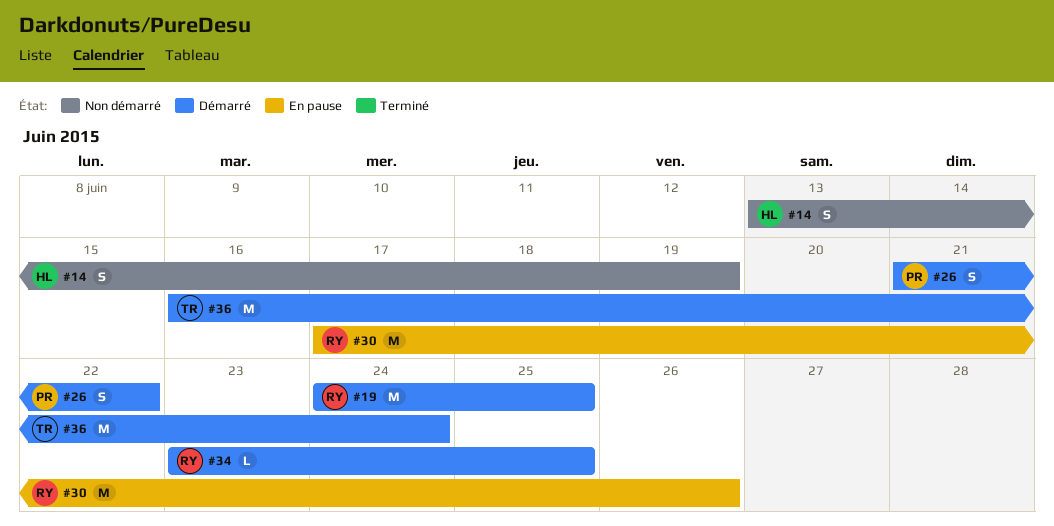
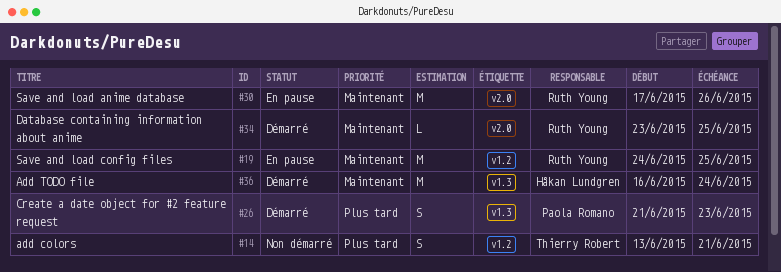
#14, owner: Håkan Lundgren -> Thierry Robert
#14, due: Jun 19 -> Jun 21
#19, status: Démarré -> En pause
#26, due: Jun 22 -> Jun 23
#36, owner: Thierry Robert -> Håkan Lundgren

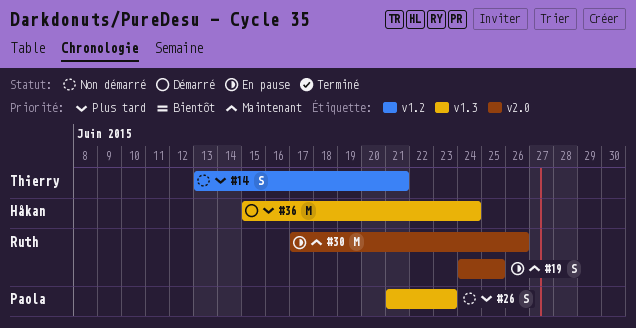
#19, label: v1.2 -> v2.0
#19, estimate: M -> S
#26, status: Démarré -> Non démarré
#34: present -> none
#36, priority: Maintenant -> Plus tard
#36, start: Jun 16 -> Jun 15

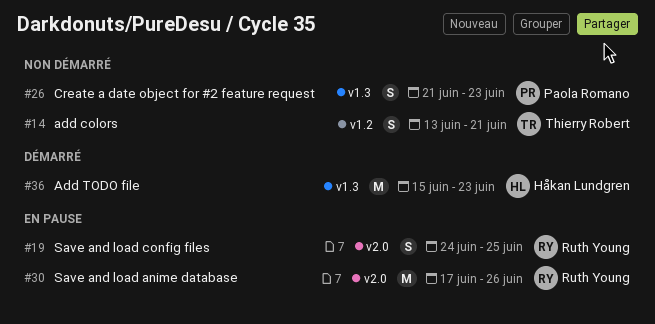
#36, due: Jun 24 -> Jun 23

